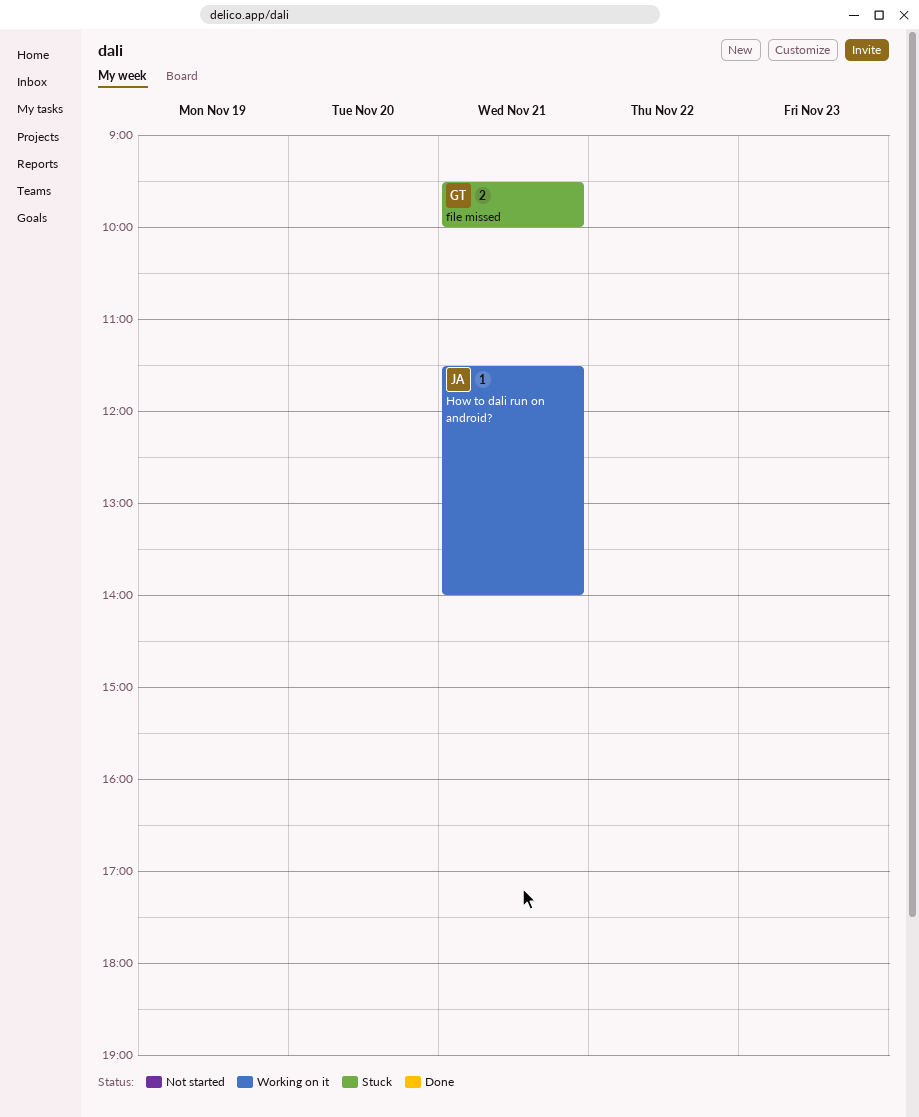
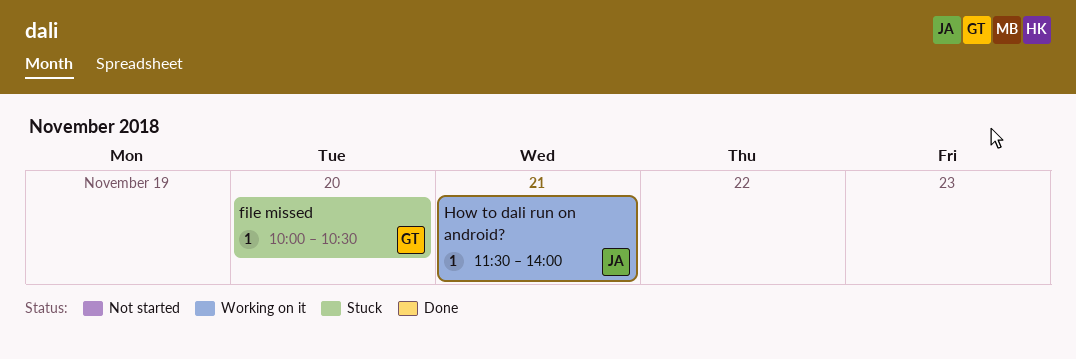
file missed, estimate: 2 -> 1
file missed, day: Nov 21 -> Nov 20
file missed, begins: 09:30 -> 10:00
file missed, ends: 10:00 -> 10:30

